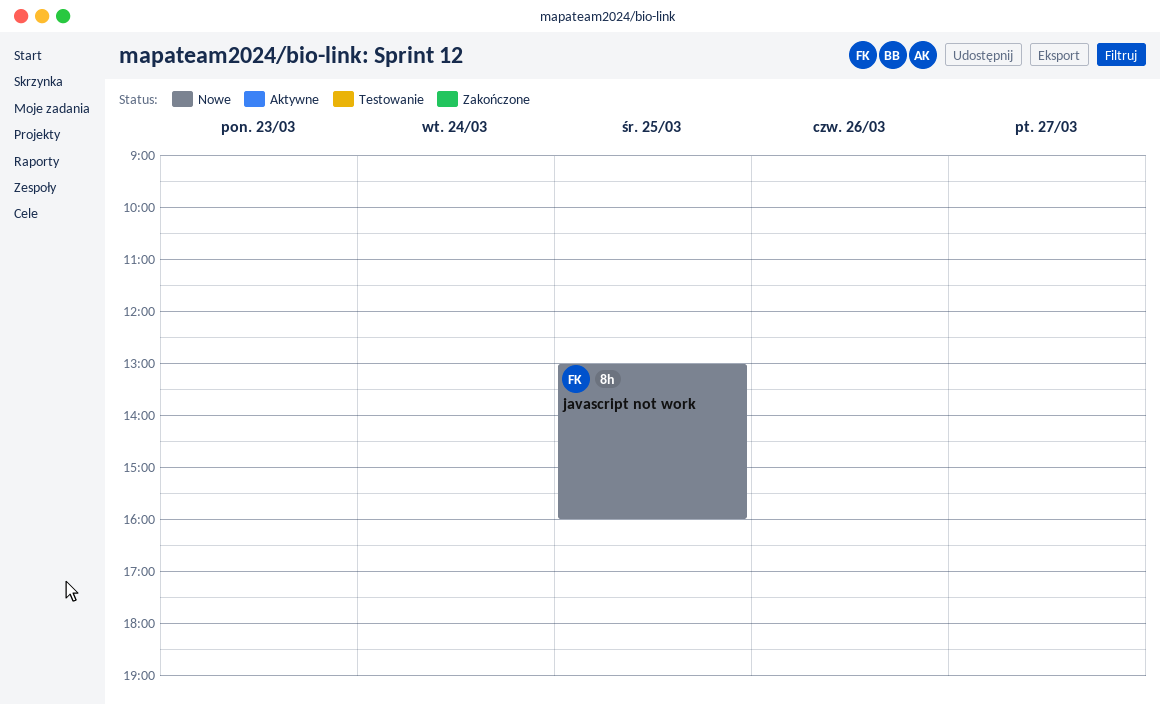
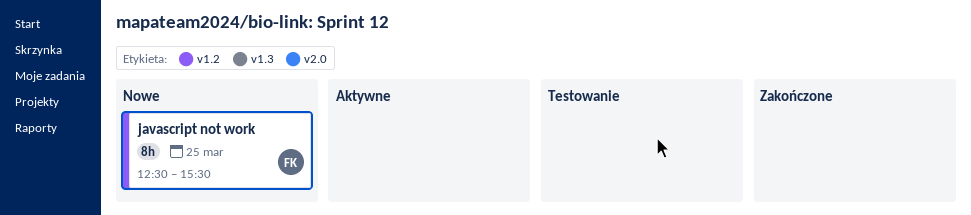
javascript not work, begins: 13:00 -> 12:30
javascript not work, ends: 16:00 -> 15:30

